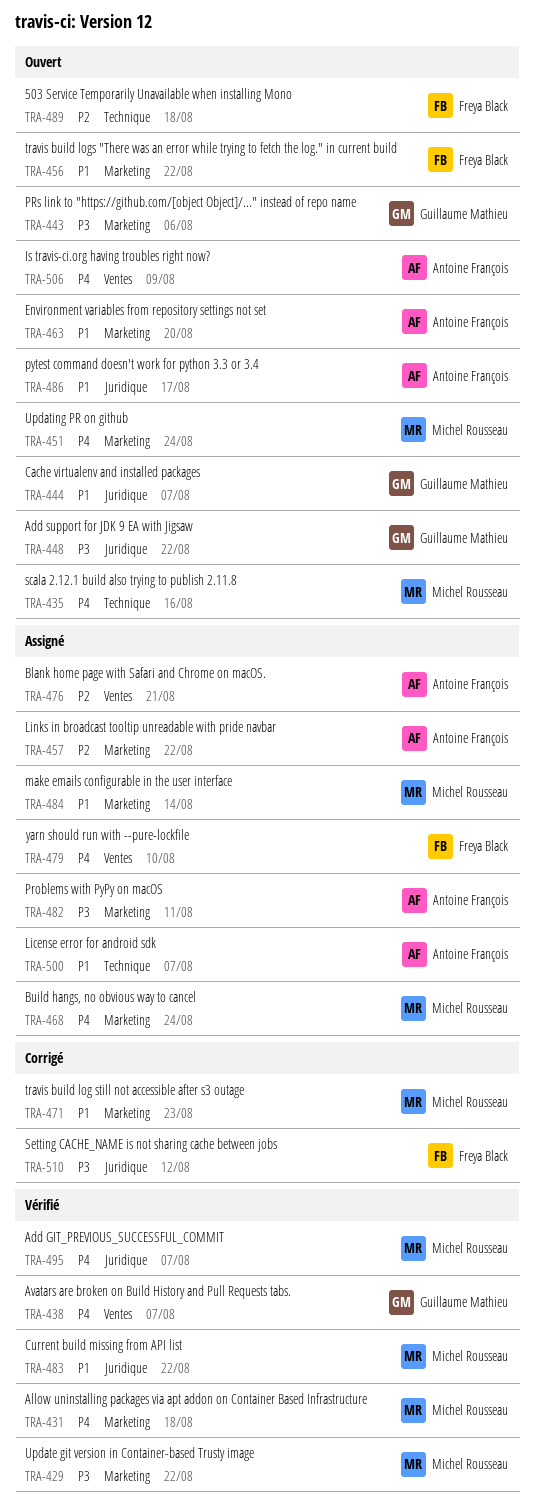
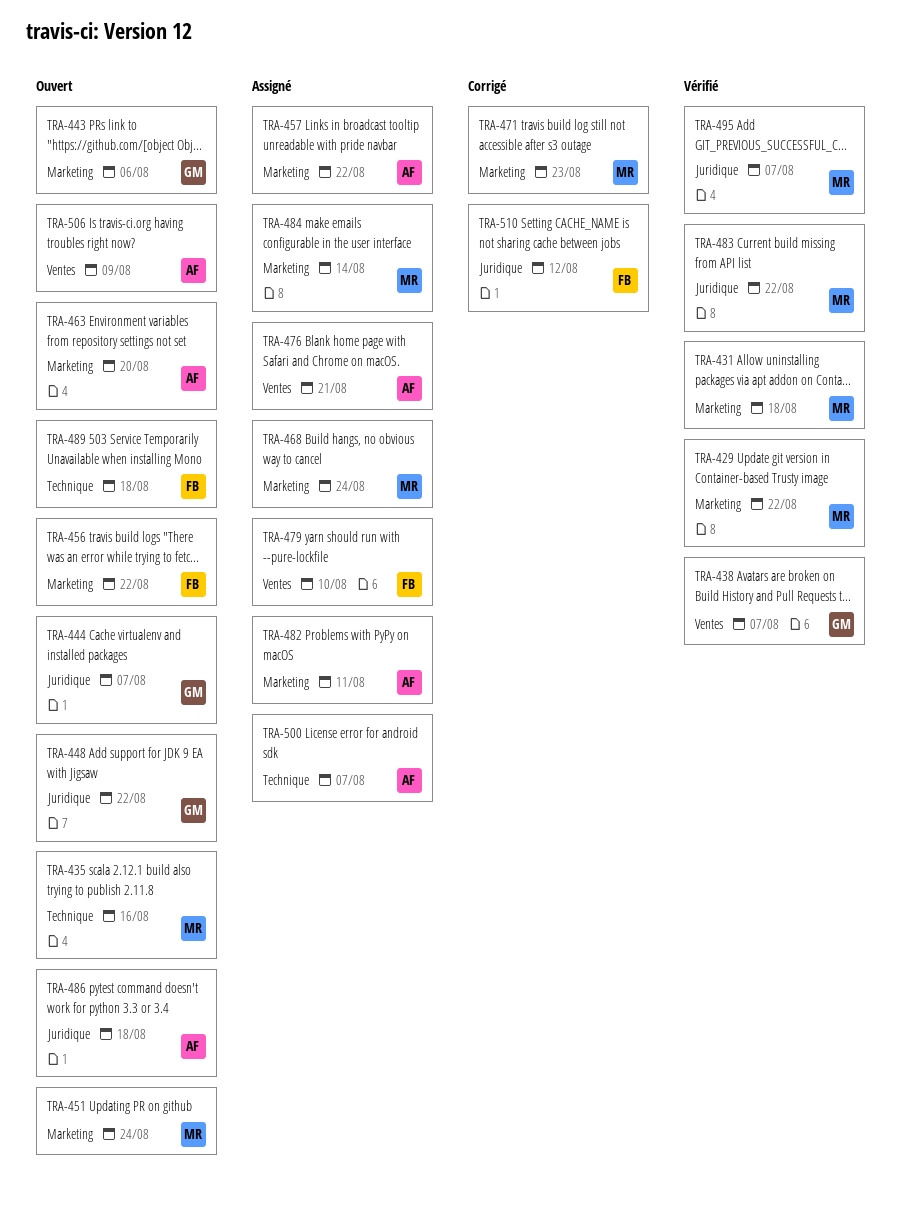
TRA-486, due: Aug 17 -> Aug 18

